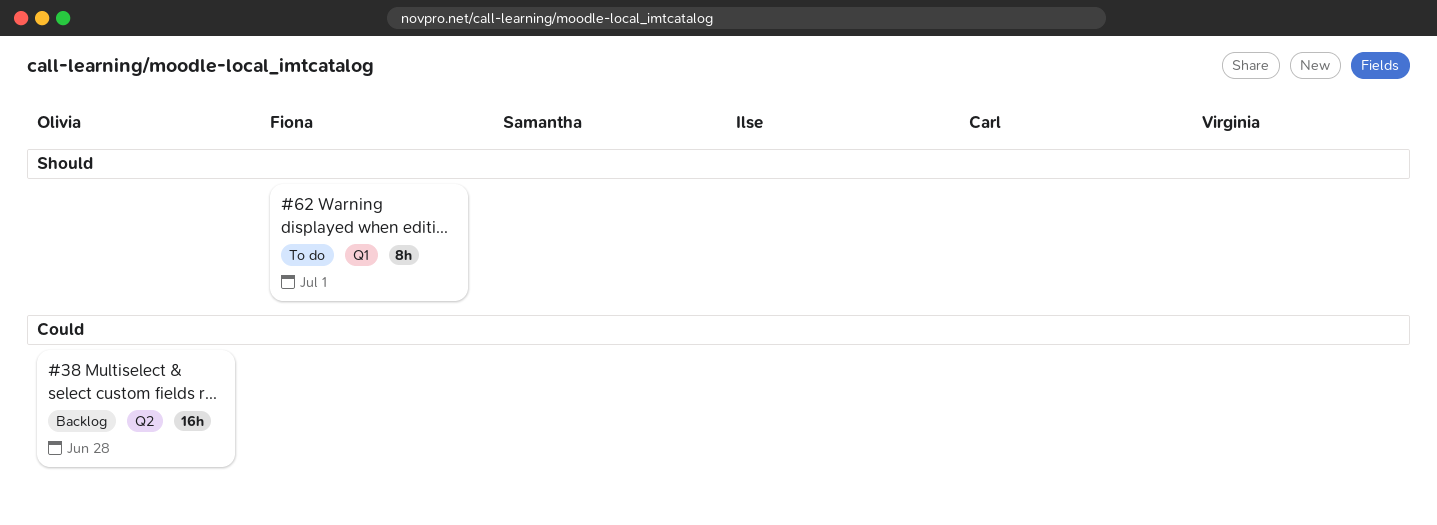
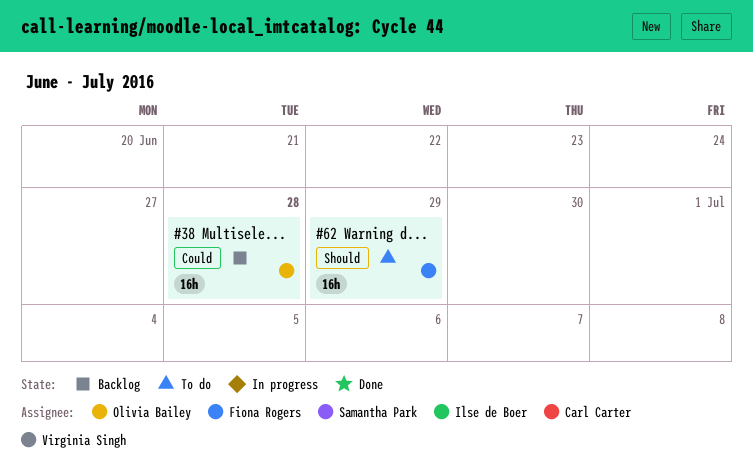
#62, estimate: 8h -> 16h
#62, due: Jul 1 -> Jun 29

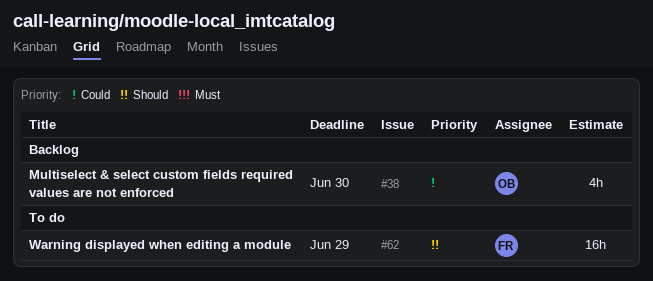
#38, estimate: 16h -> 4h
#38, due: Jun 28 -> Jun 30

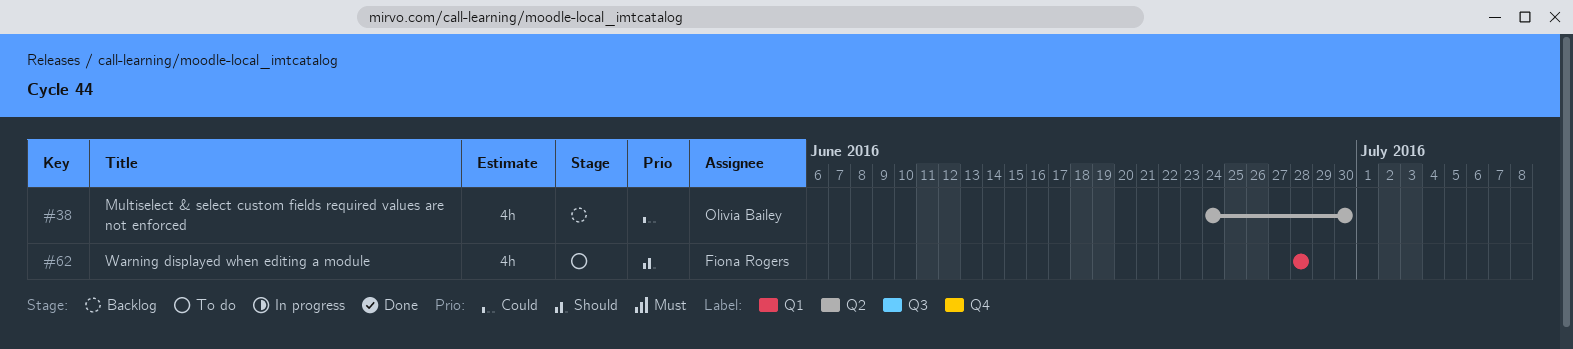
#62, estimate: 16h -> 4h
#62, due: Jun 29 -> Jun 28

